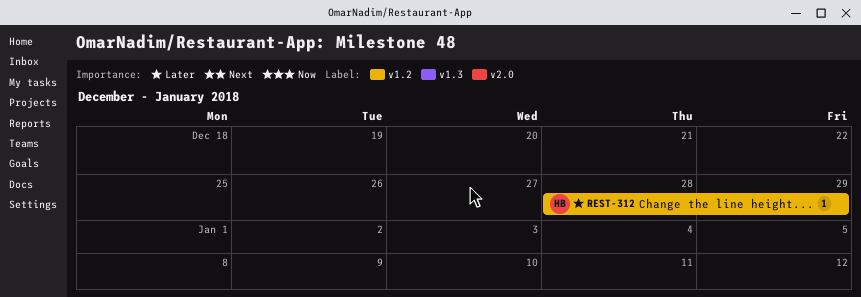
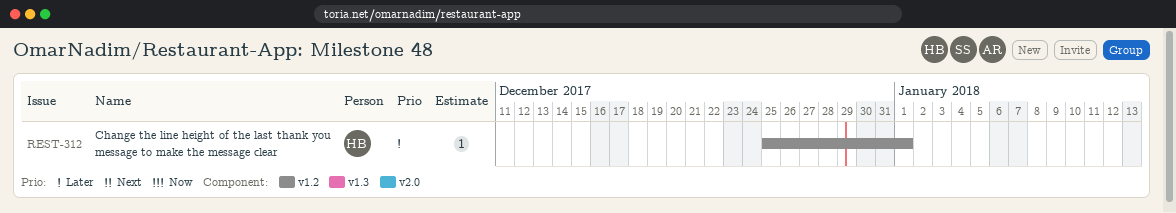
REST-312, start: Dec 28 -> Dec 25
REST-312, due: Dec 29 -> Jan 1

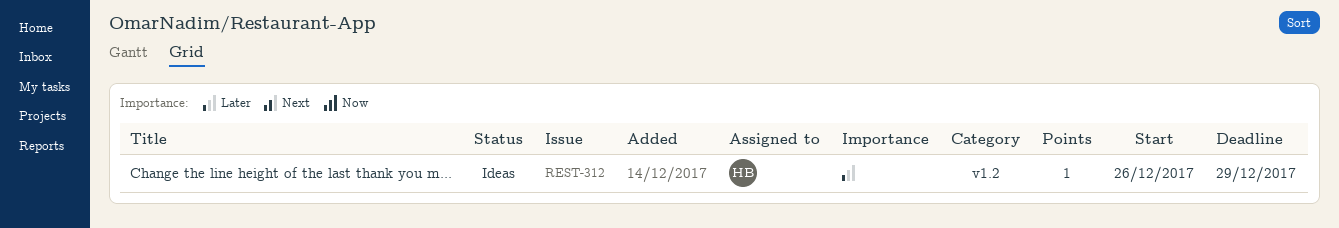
REST-312, start: Dec 25 -> Dec 26
REST-312, due: Jan 1 -> Dec 29

